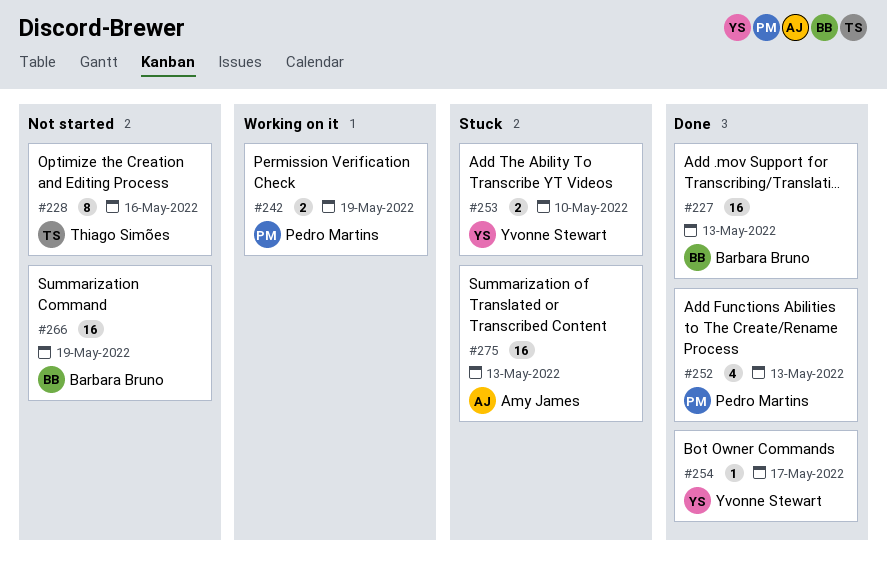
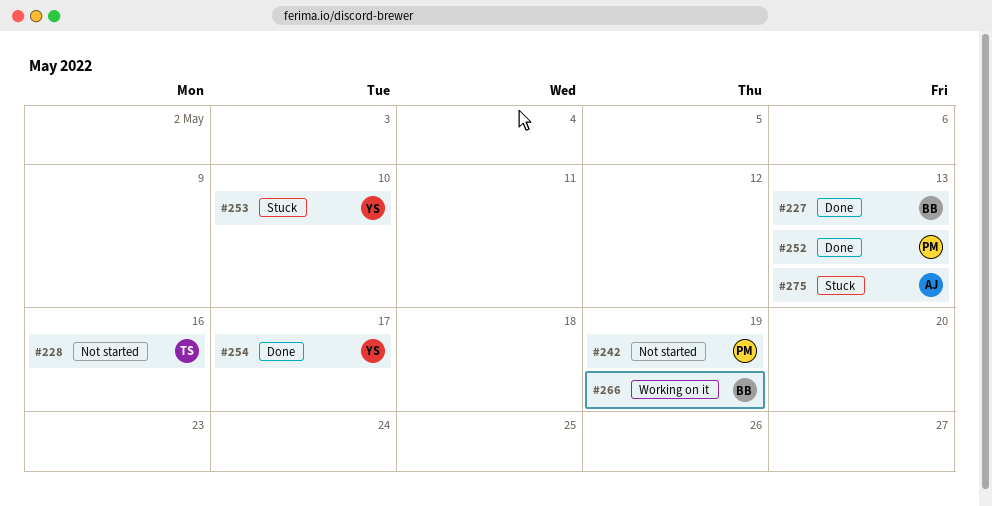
#242, status: Working on it -> Not started
#266, status: Not started -> Working on it

